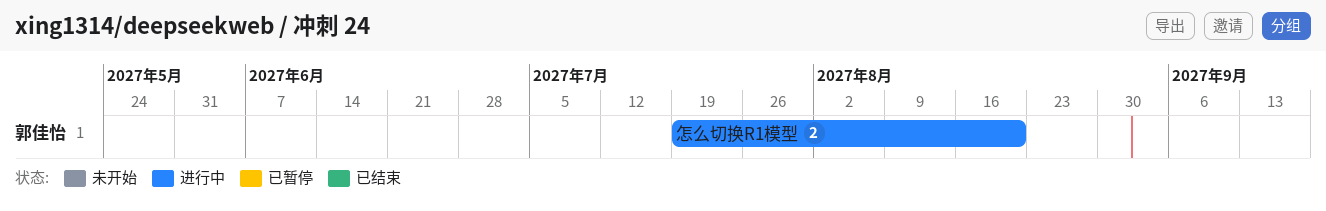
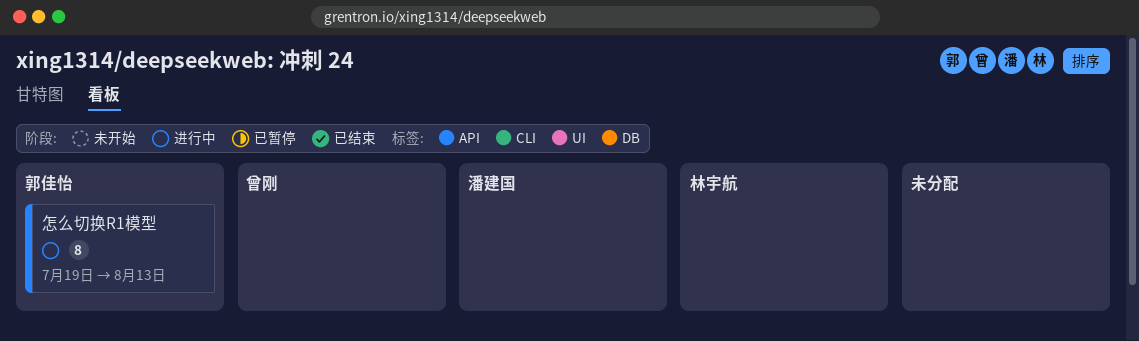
怎么切换R1模型, estimate: 2 -> 8
怎么切换R1模型, due: Aug 20 -> Aug 13

